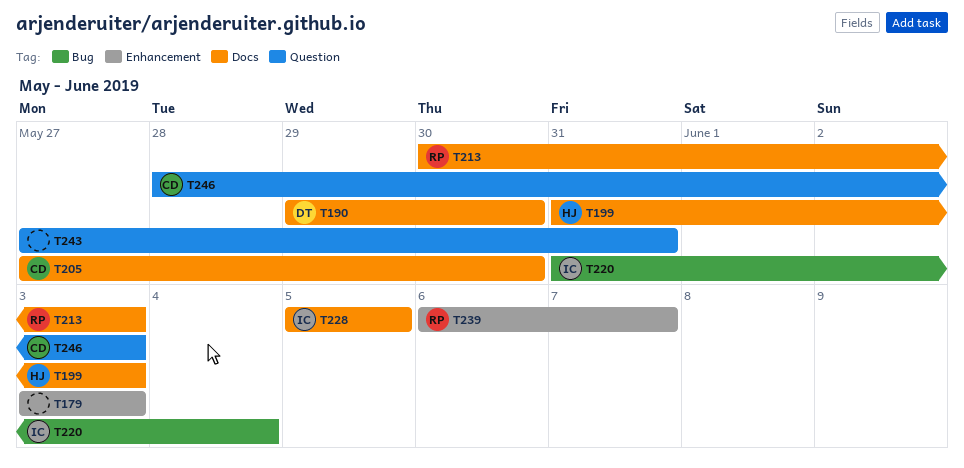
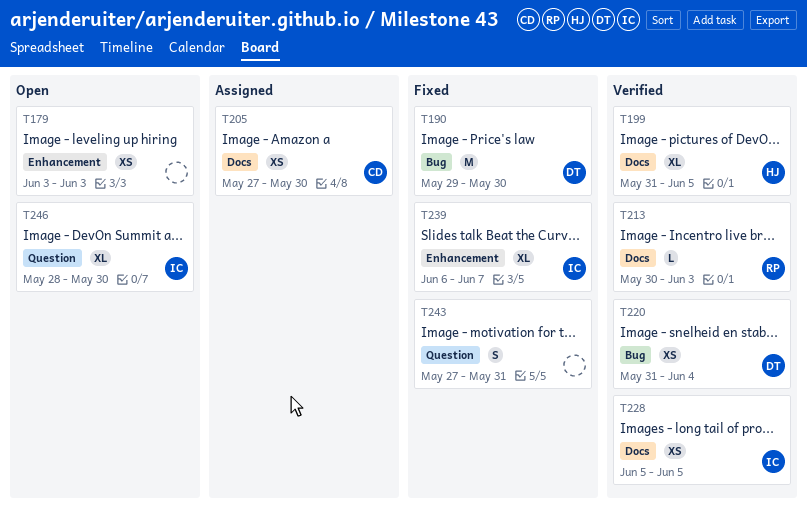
T190, label: Docs -> Bug
T199, due: Jun 3 -> Jun 5
T220, owner: IC -> DT
T239, owner: RP -> IC
T246, owner: CD -> IC
T246, due: Jun 3 -> May 30

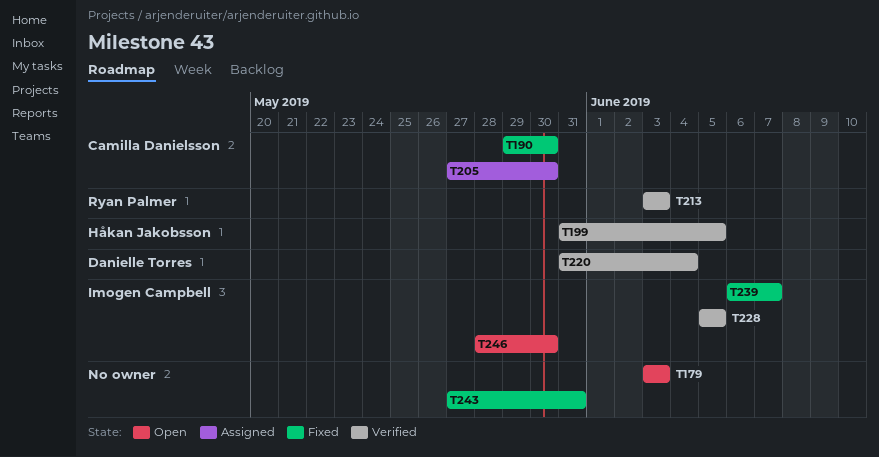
T190, owner: Danielle Torres -> Camilla Danielsson
T213, start: May 30 -> Jun 3

